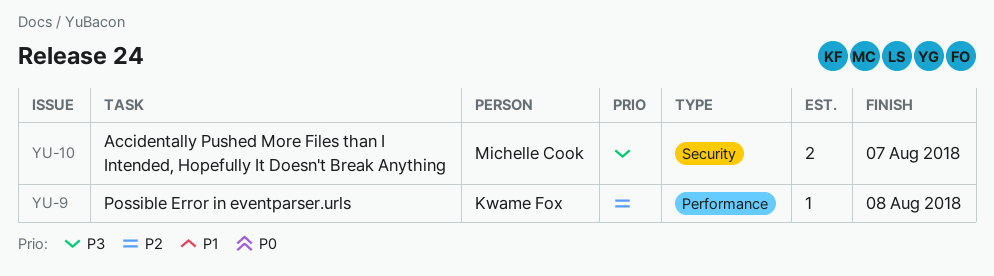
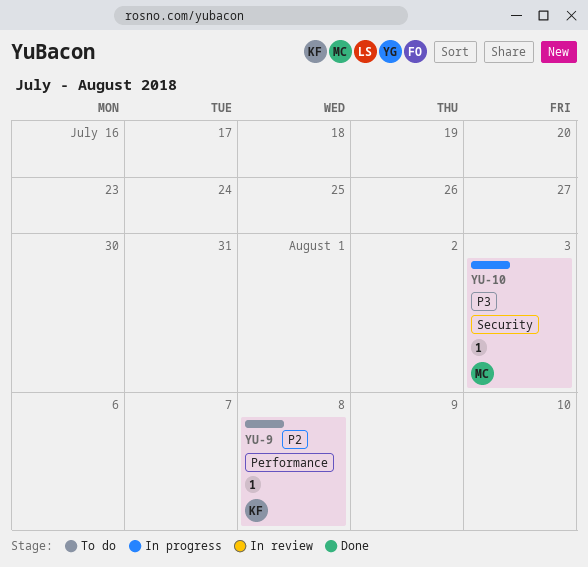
YU-10, estimate: 2 -> 1
YU-10, due: Aug 7 -> Aug 3

